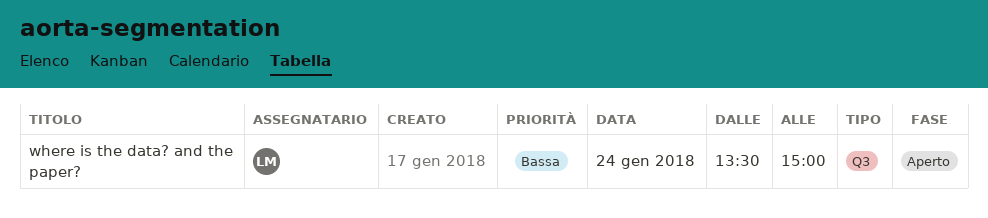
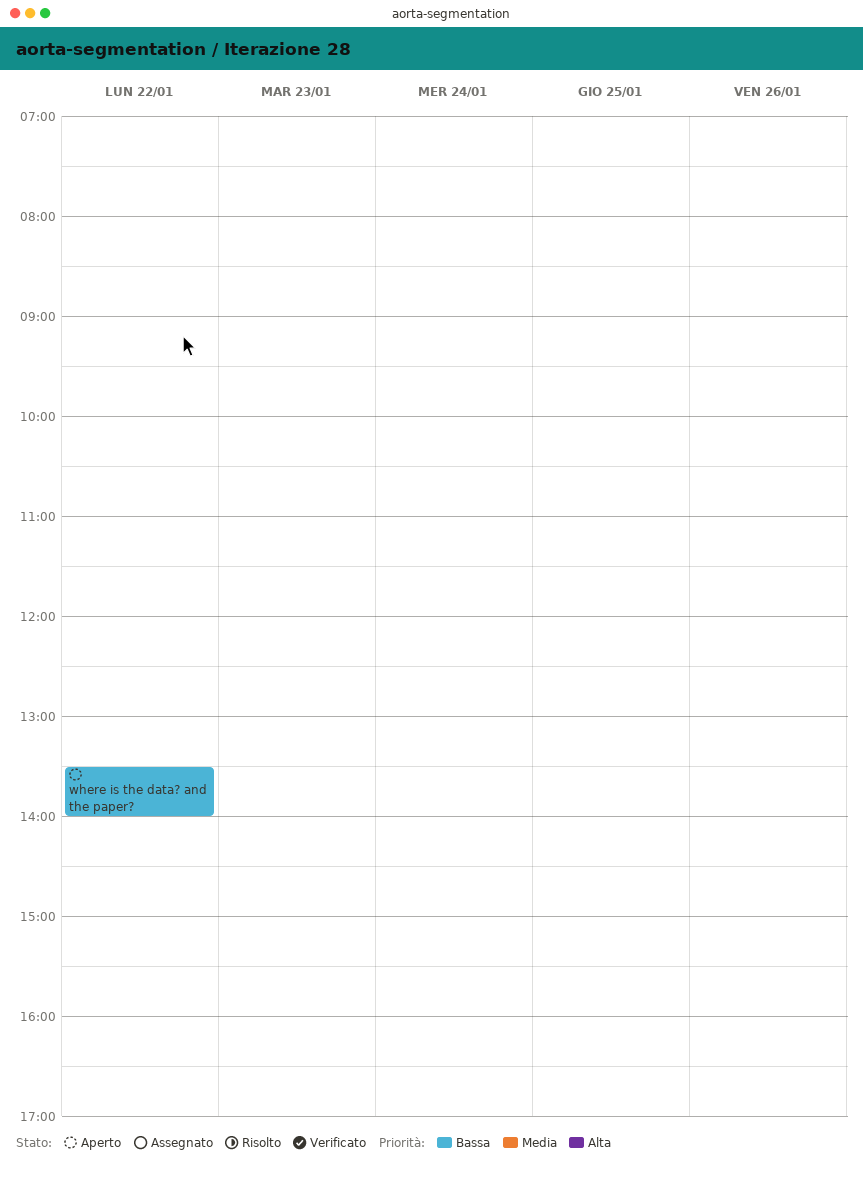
where is the data? and the paper?, day: Jan 24 -> Jan 22
where is the data? and the paper?, ends: 15:00 -> 14:00

